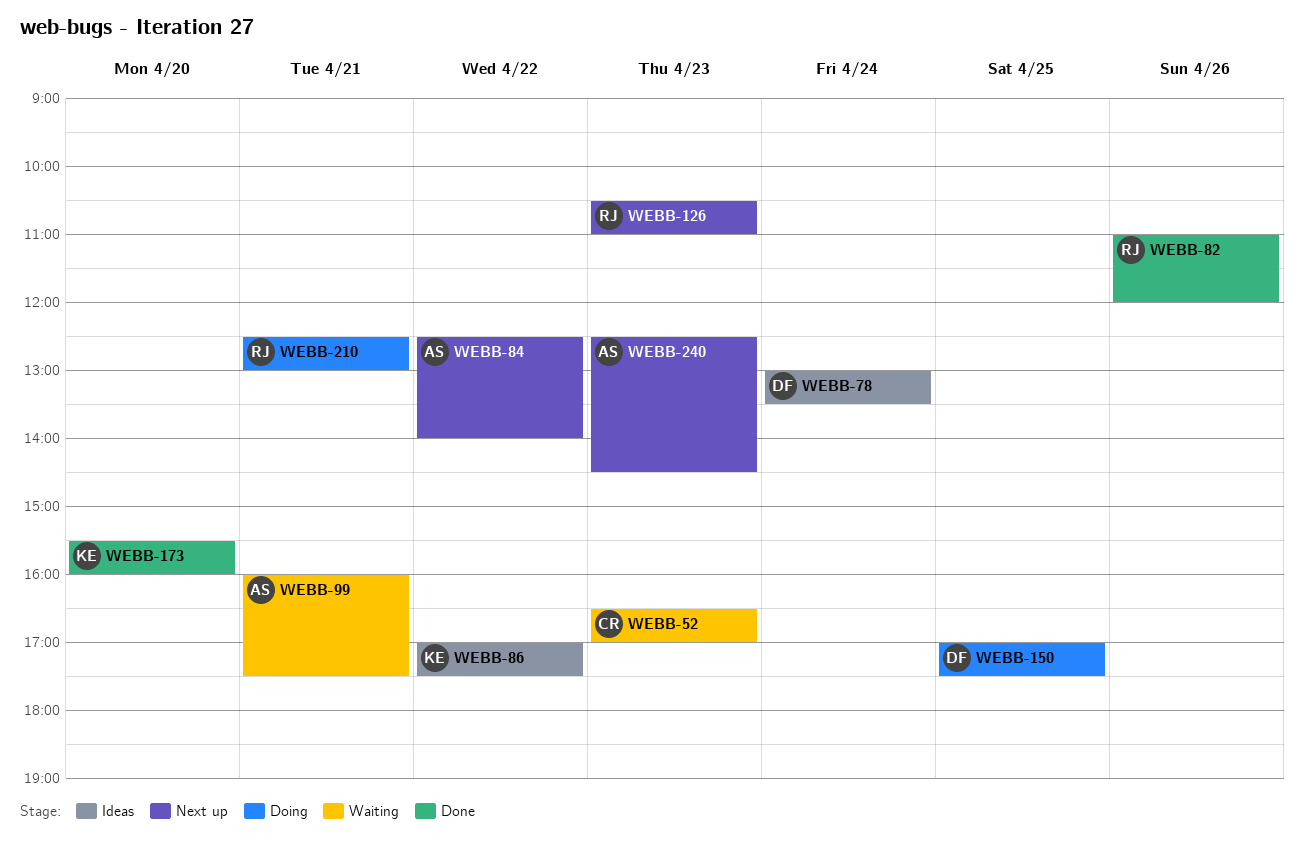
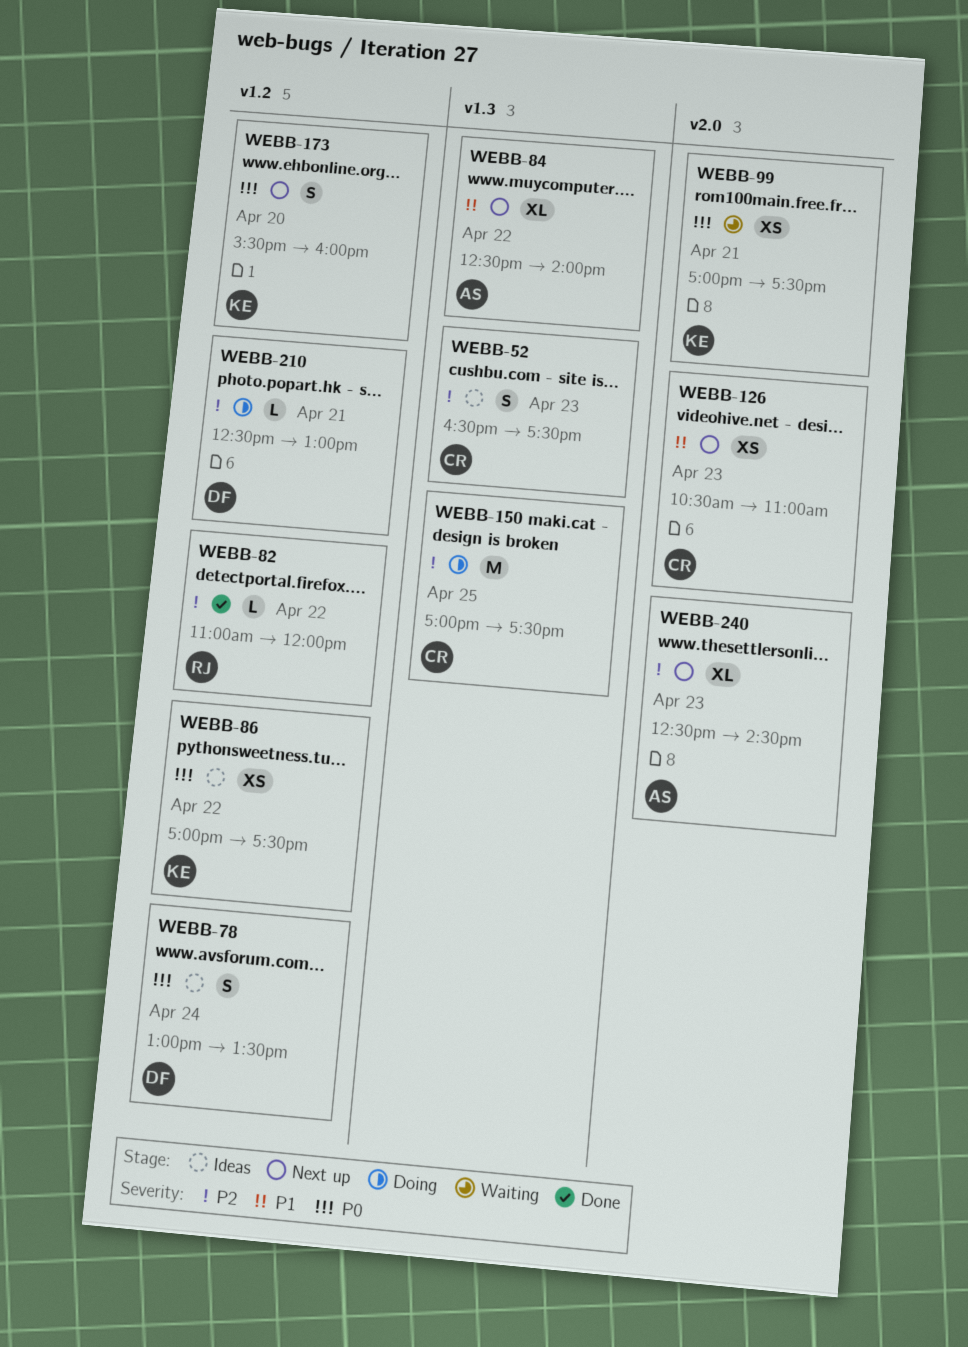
WEBB-52, status: Waiting -> Ideas
WEBB-52, ends: 17:00 -> 17:30
WEBB-82, day: Apr 26 -> Apr 22
WEBB-99, owner: AS -> KE
WEBB-99, begins: 16:00 -> 17:00
WEBB-126, owner: RJ -> CR
WEBB-150, owner: DF -> CR
WEBB-173, status: Done -> Next up
WEBB-210, owner: RJ -> DF

